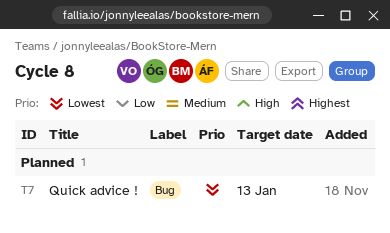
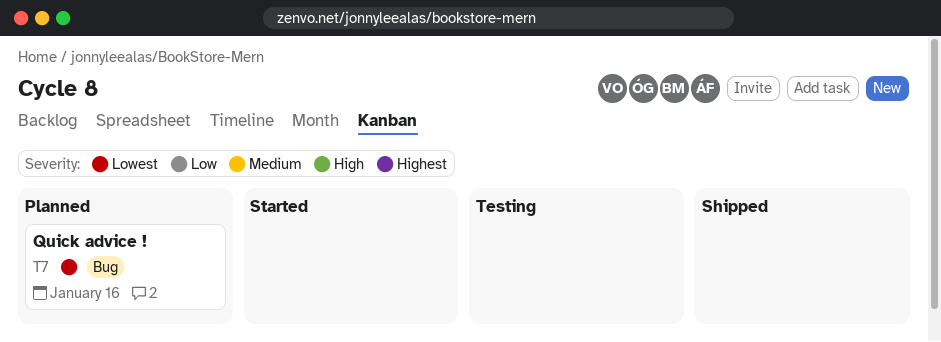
T7, due: Jan 13 -> Jan 16

